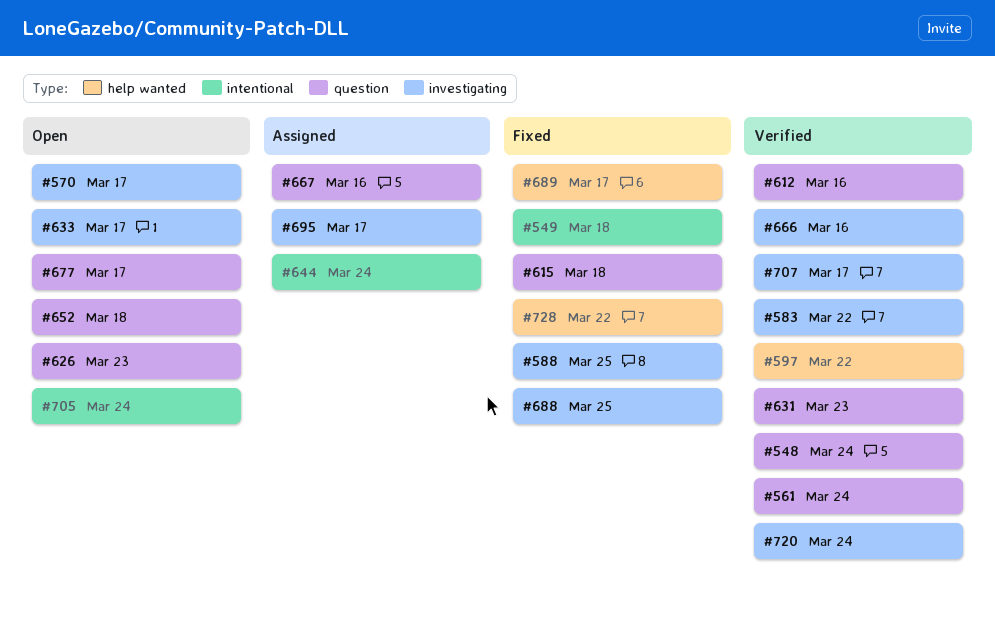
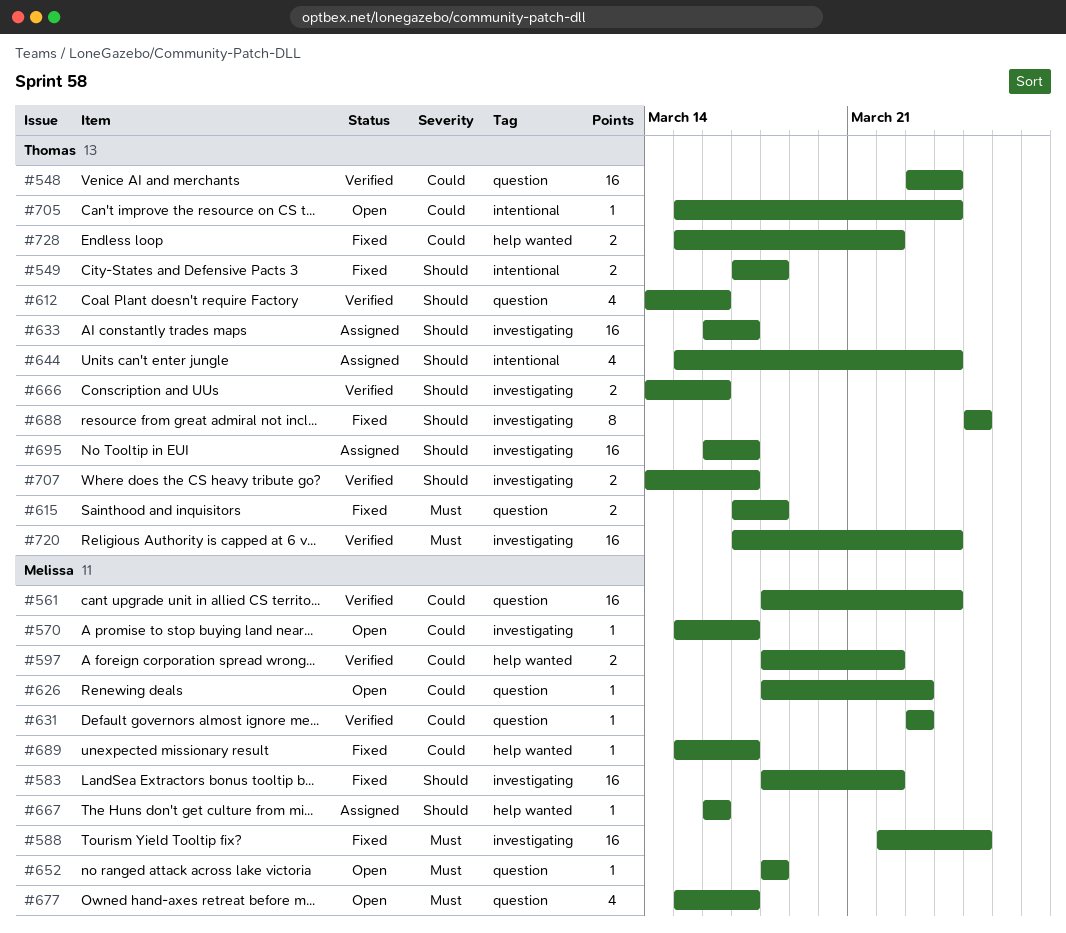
#583, status: Verified -> Fixed
#633, status: Open -> Assigned
#667, label: question -> help wanted

